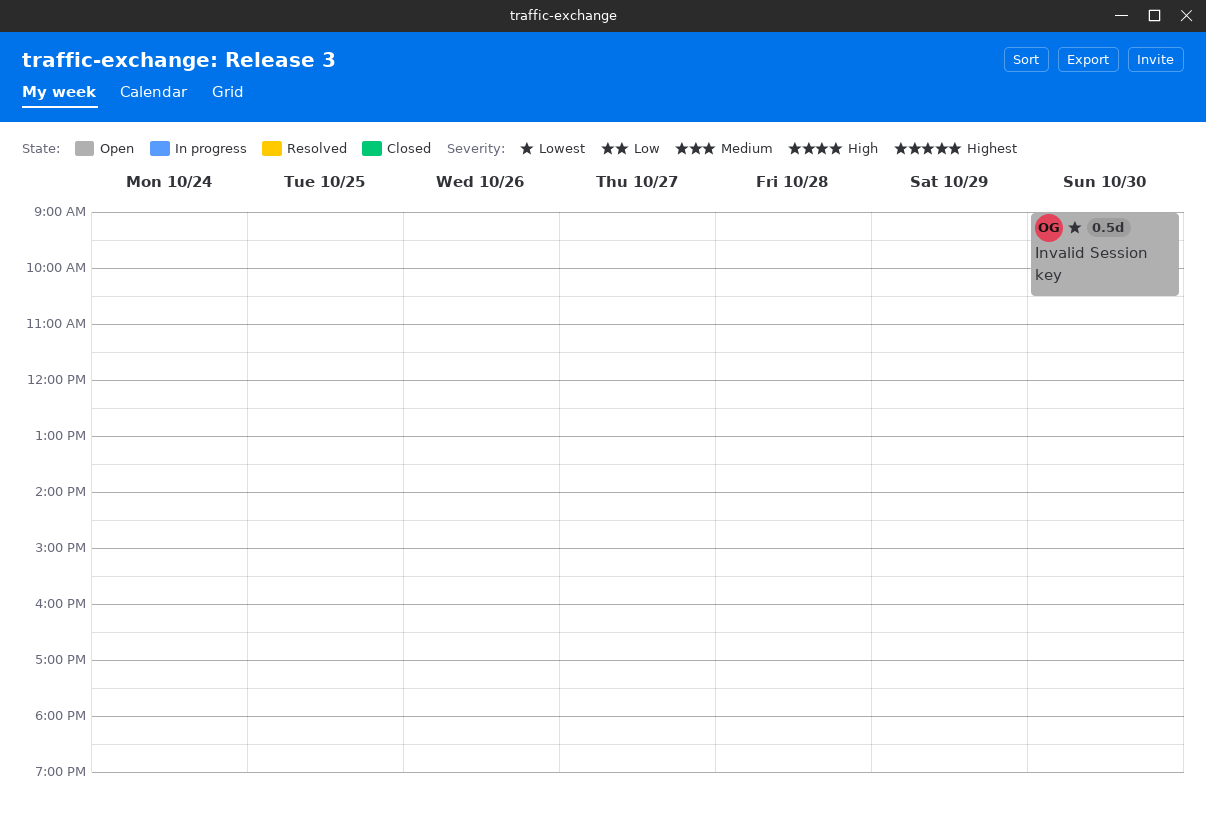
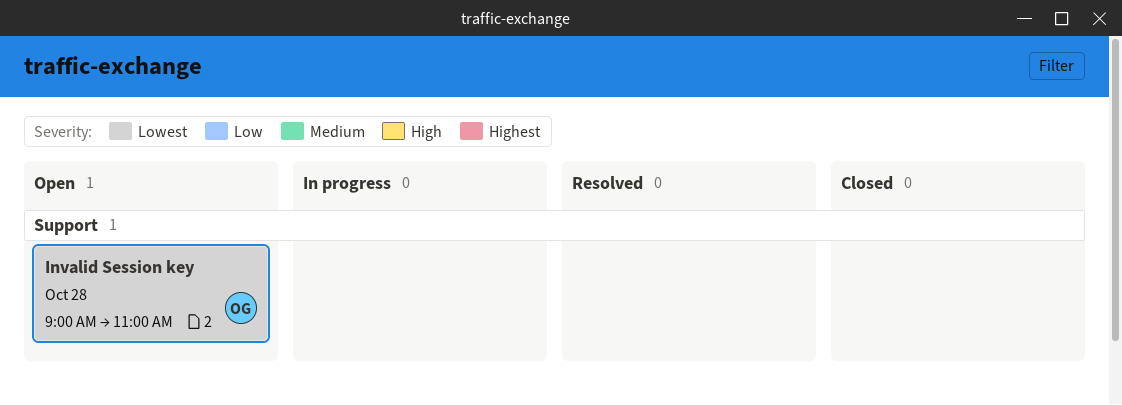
Invalid Session key, day: Oct 30 -> Oct 28
Invalid Session key, ends: 10:30 -> 11:00

